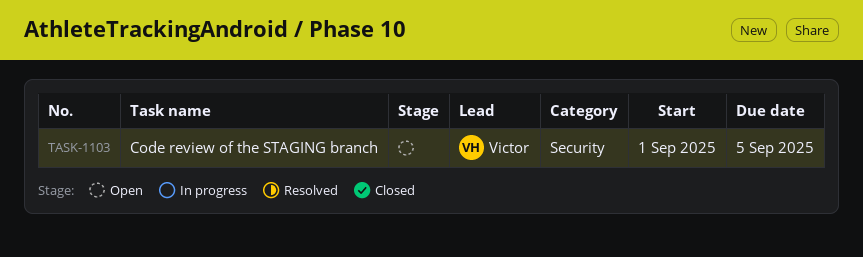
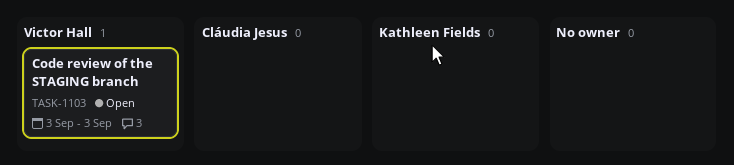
TASK-1103, start: Sep 1 -> Sep 3
TASK-1103, due: Sep 5 -> Sep 3

